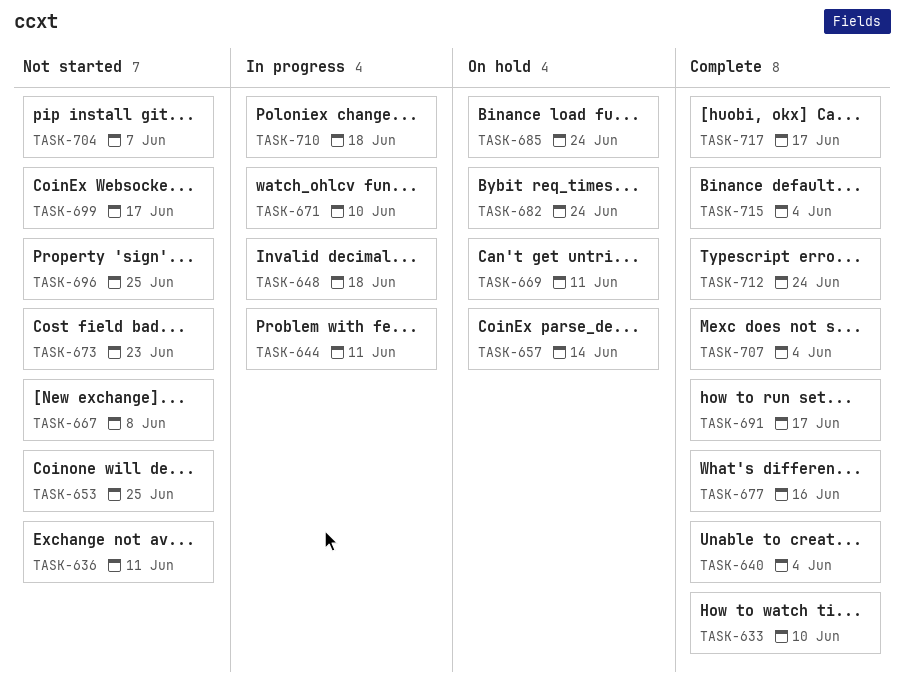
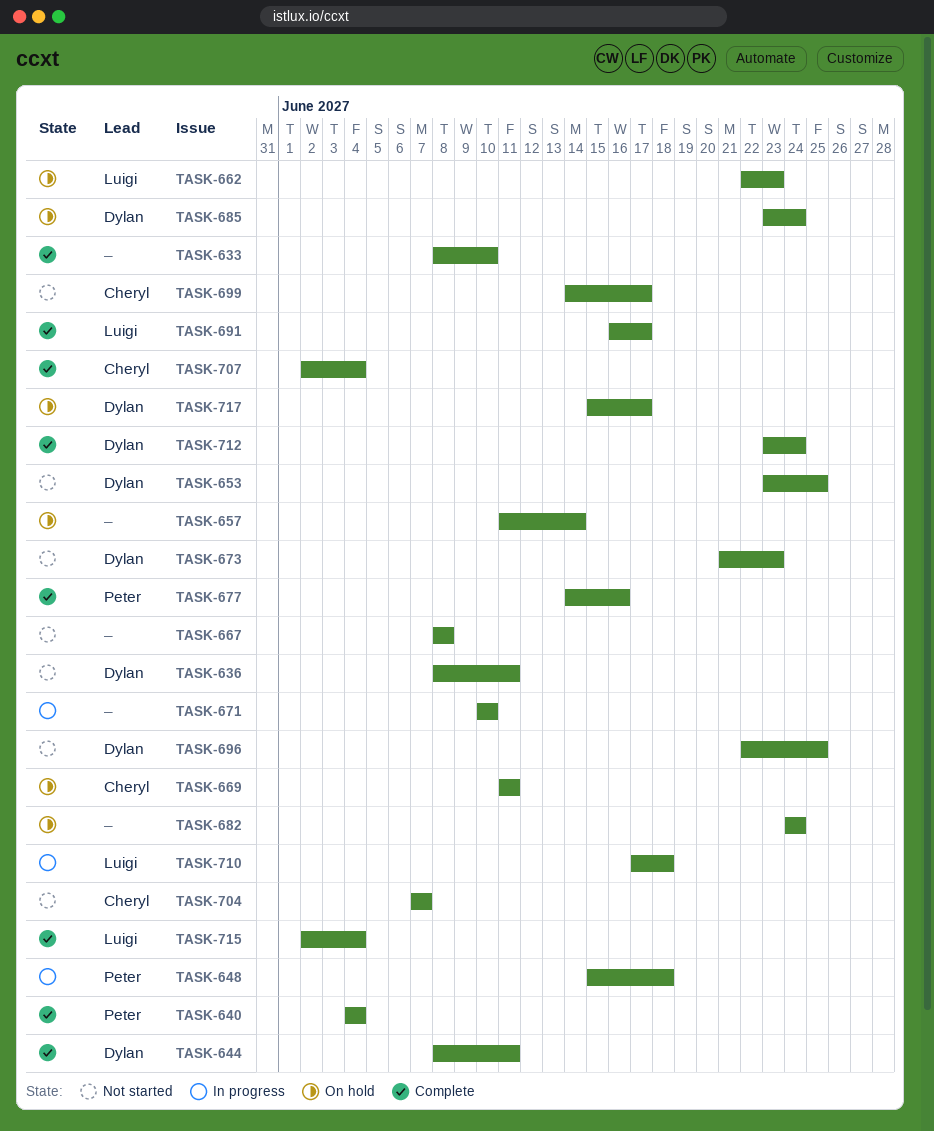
TASK-644, status: In progress -> Complete
TASK-662: none -> present
TASK-717, status: Complete -> On hold

